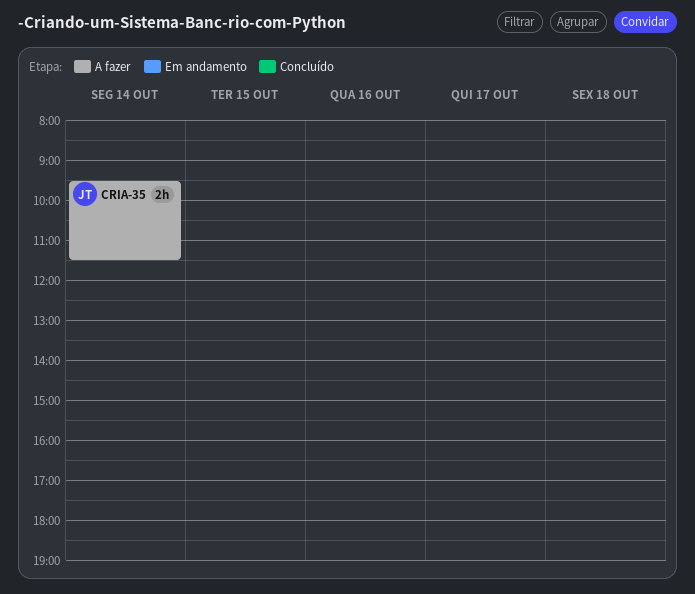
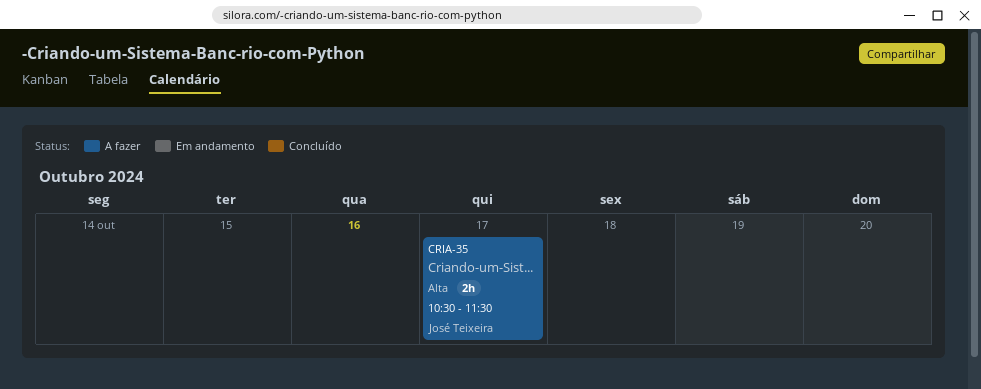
CRIA-35, day: Oct 14 -> Oct 17
CRIA-35, begins: 09:30 -> 10:30

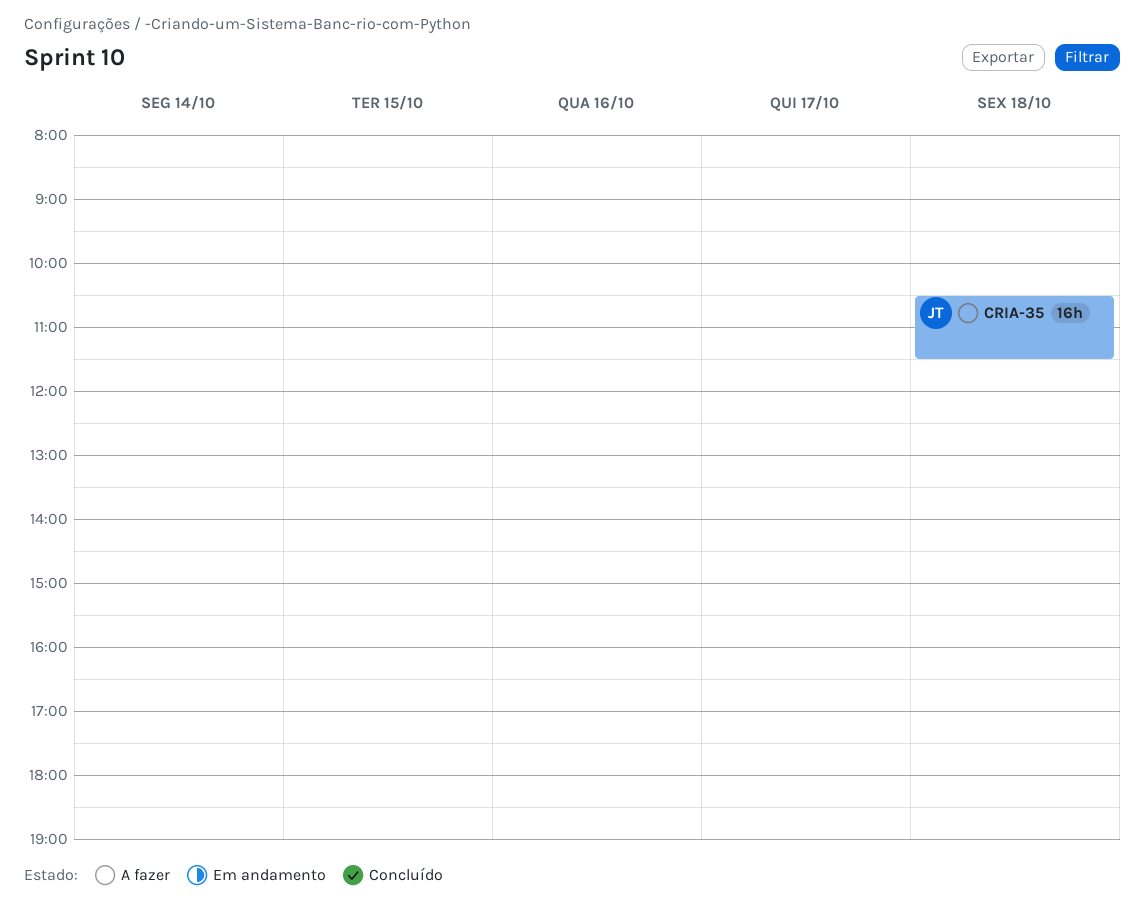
CRIA-35, estimate: 2h -> 16h
CRIA-35, day: Oct 17 -> Oct 18

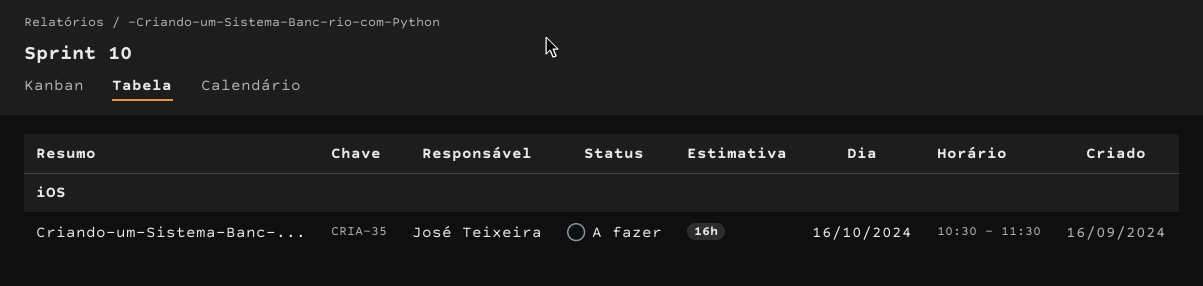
CRIA-35, day: Oct 18 -> Oct 16

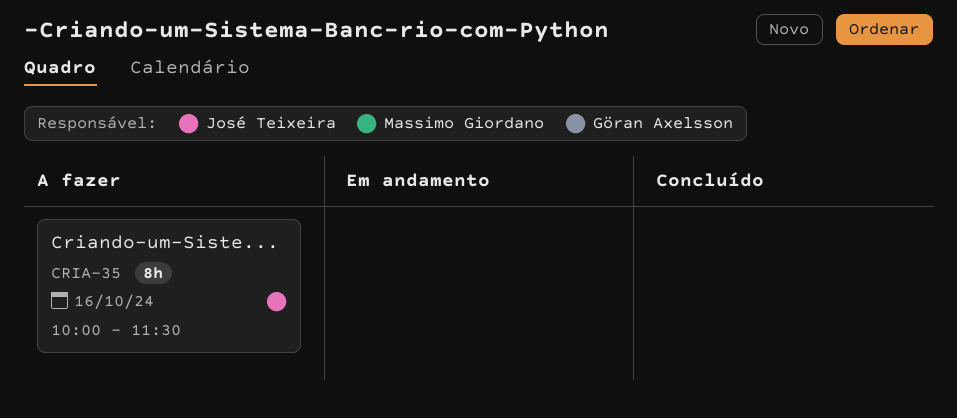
CRIA-35, estimate: 16h -> 8h
CRIA-35, begins: 10:30 -> 10:00

